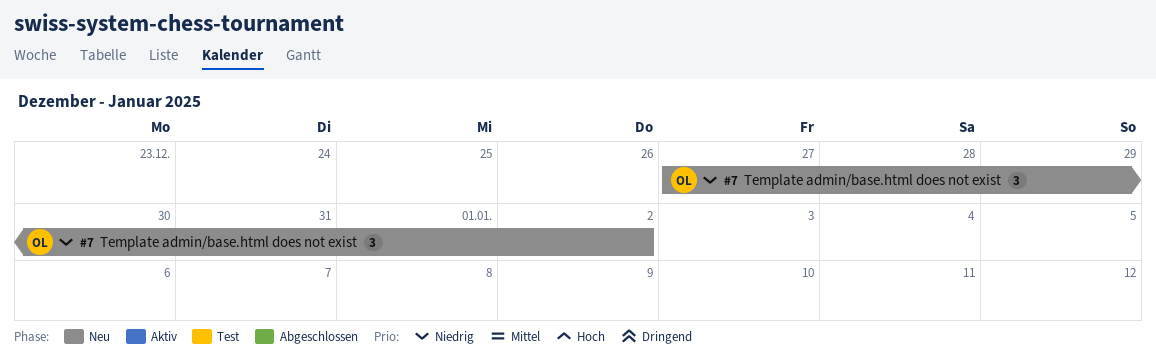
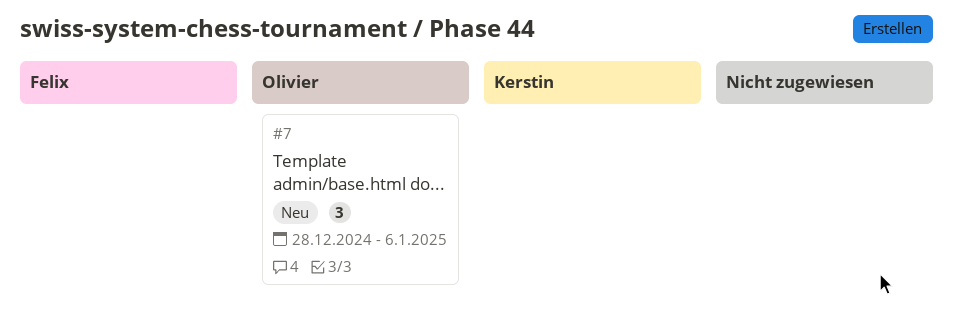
#7, start: Dec 27 -> Dec 28
#7, due: Jan 2 -> Jan 6

